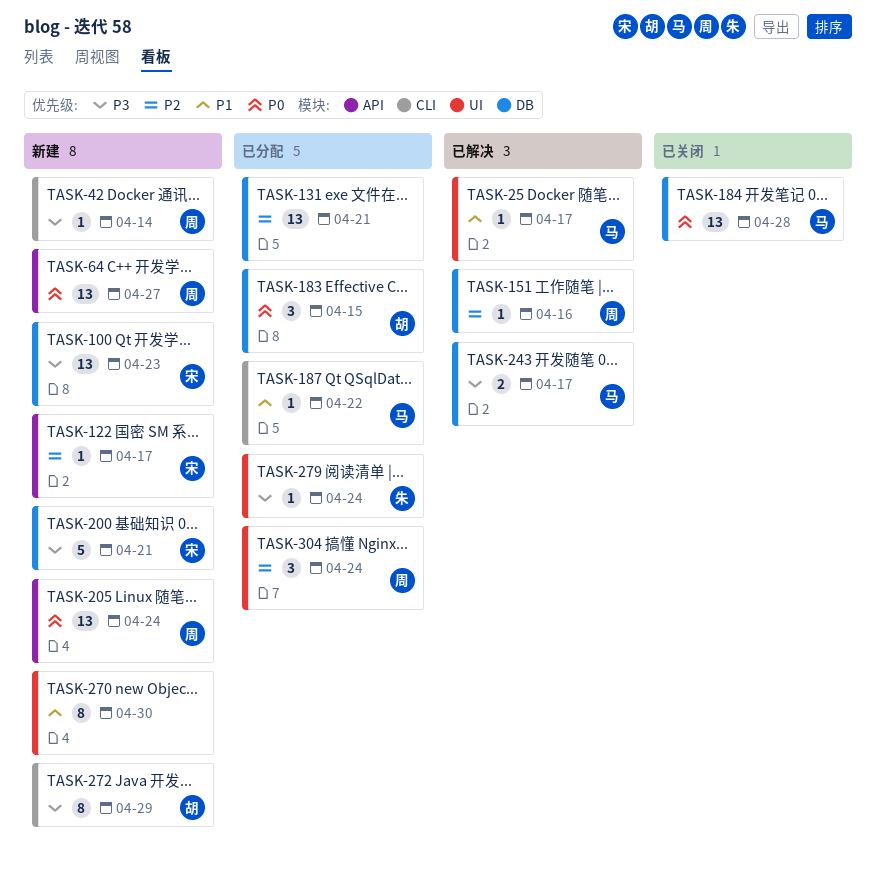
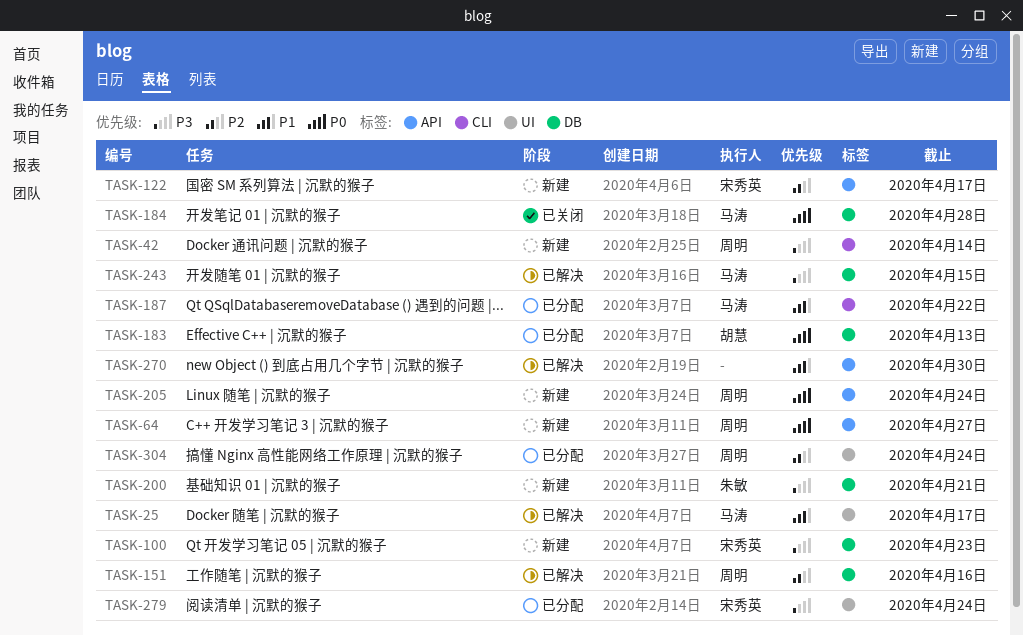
TASK-131: present -> none
TASK-183, due: Apr 15 -> Apr 13
TASK-200, owner: 宋秀英 -> 朱敏
TASK-243, due: Apr 17 -> Apr 15
TASK-270, status: 新建 -> 已解决
TASK-270, label: UI -> API
TASK-272: present -> none
TASK-279, owner: 朱敏 -> 宋秀英

